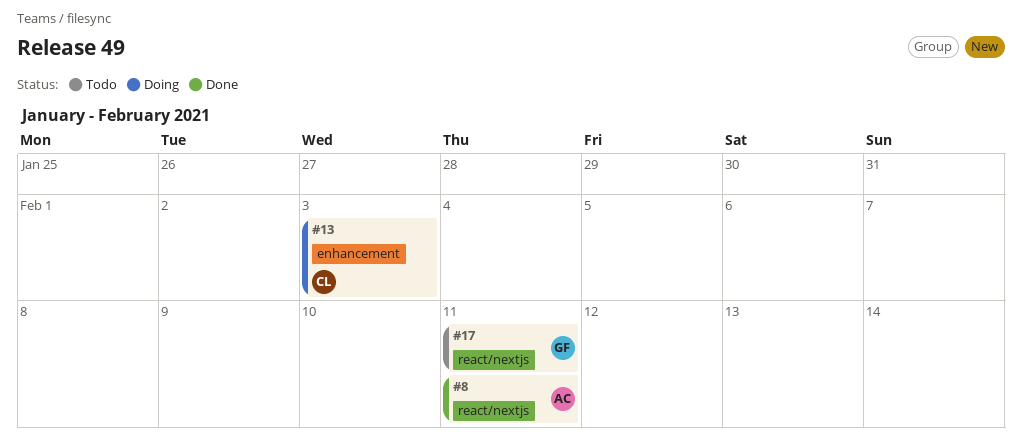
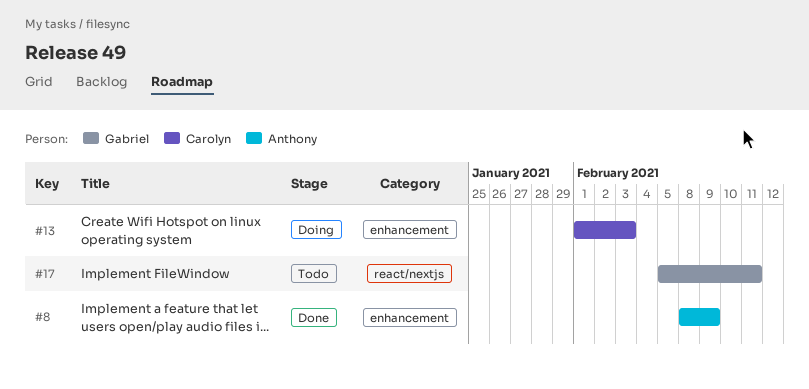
#8, label: react/nextjs -> enhancement
#8, due: Feb 11 -> Feb 9

